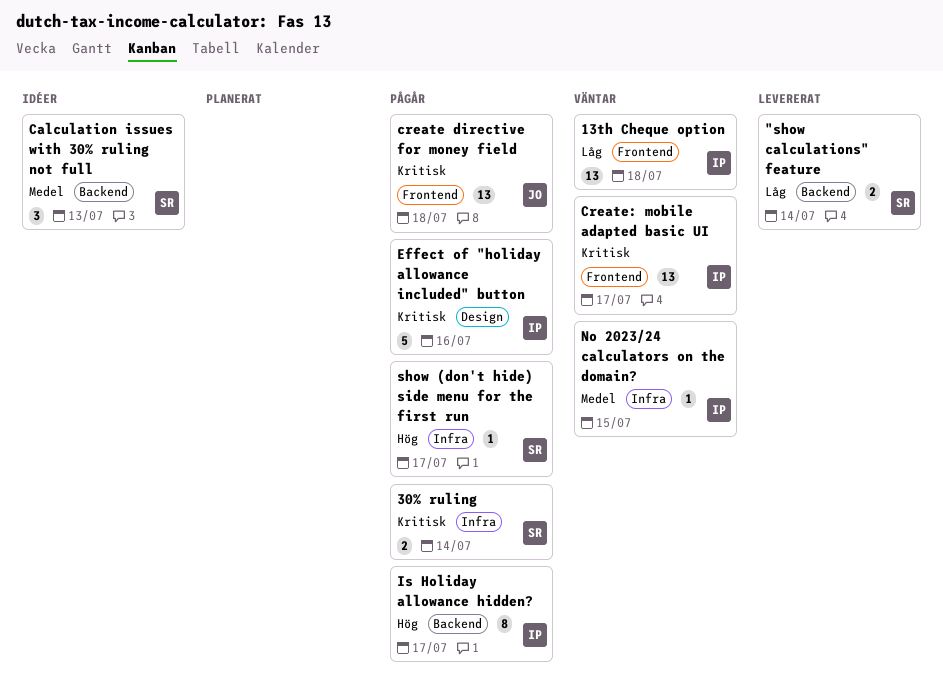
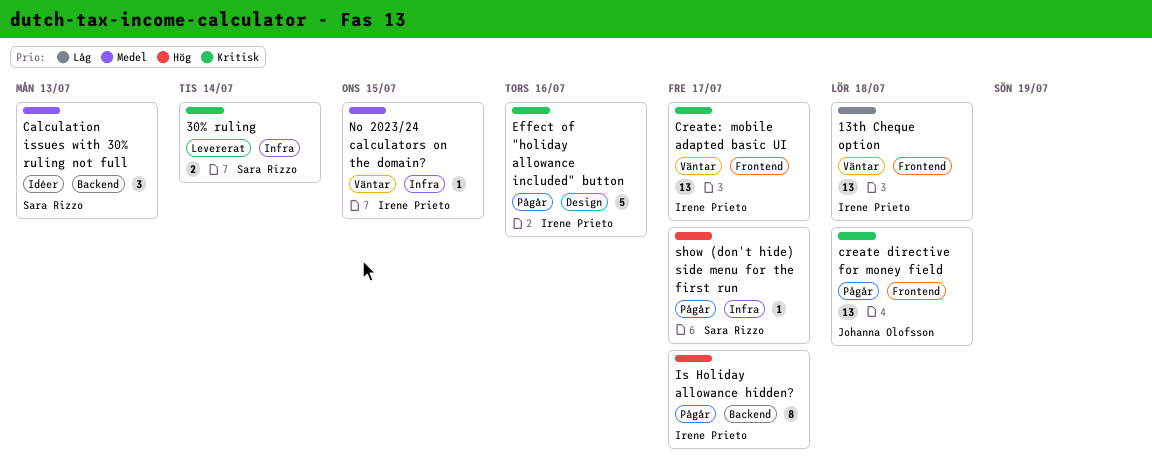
"show calculations" feature: present -> none
30% ruling, status: Pågår -> Levererat

